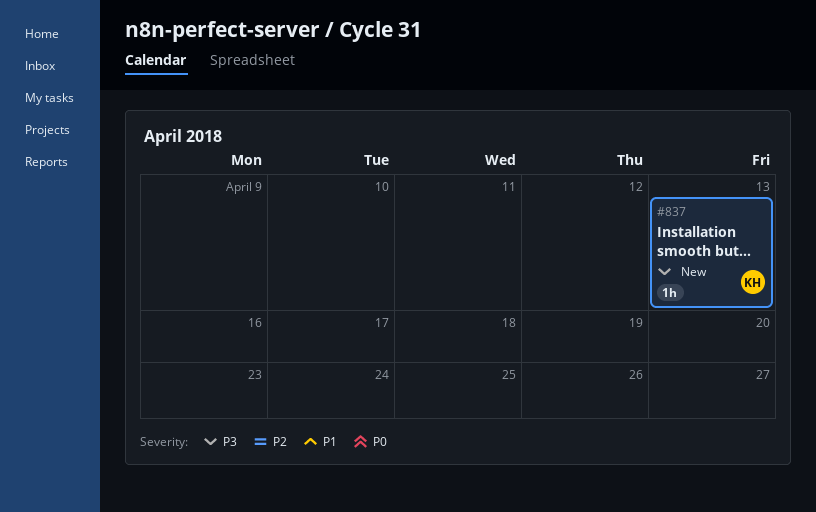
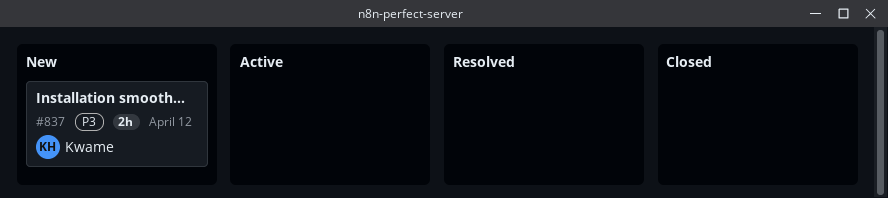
#837, estimate: 1h -> 2h
#837, due: Apr 13 -> Apr 12

